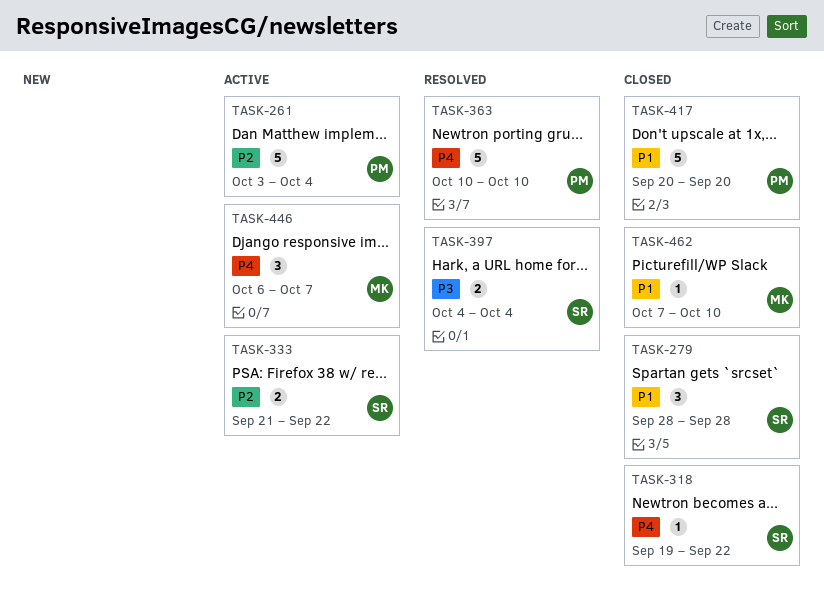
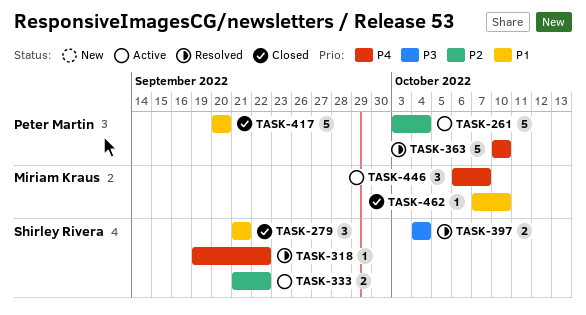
TASK-279, start: Sep 28 -> Sep 21
TASK-279, due: Sep 28 -> Sep 21
TASK-318, status: Closed -> Resolved

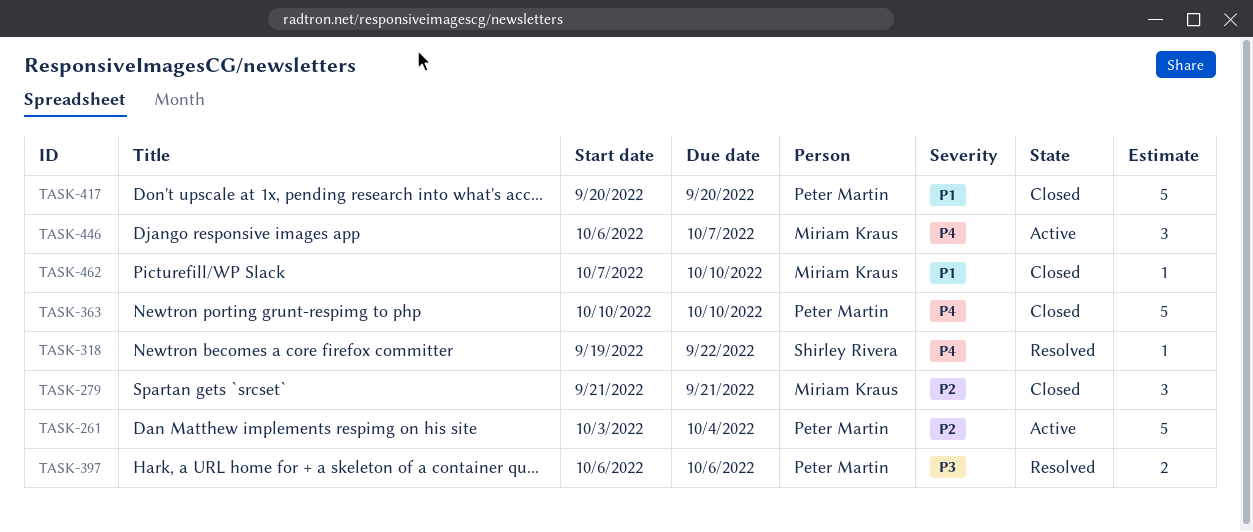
TASK-279, owner: Shirley Rivera -> Miriam Kraus
TASK-279, priority: P1 -> P2
TASK-333: present -> none
TASK-363, status: Resolved -> Closed
TASK-397, owner: Shirley Rivera -> Peter Martin
TASK-397, start: Oct 4 -> Oct 6
TASK-397, due: Oct 4 -> Oct 6

